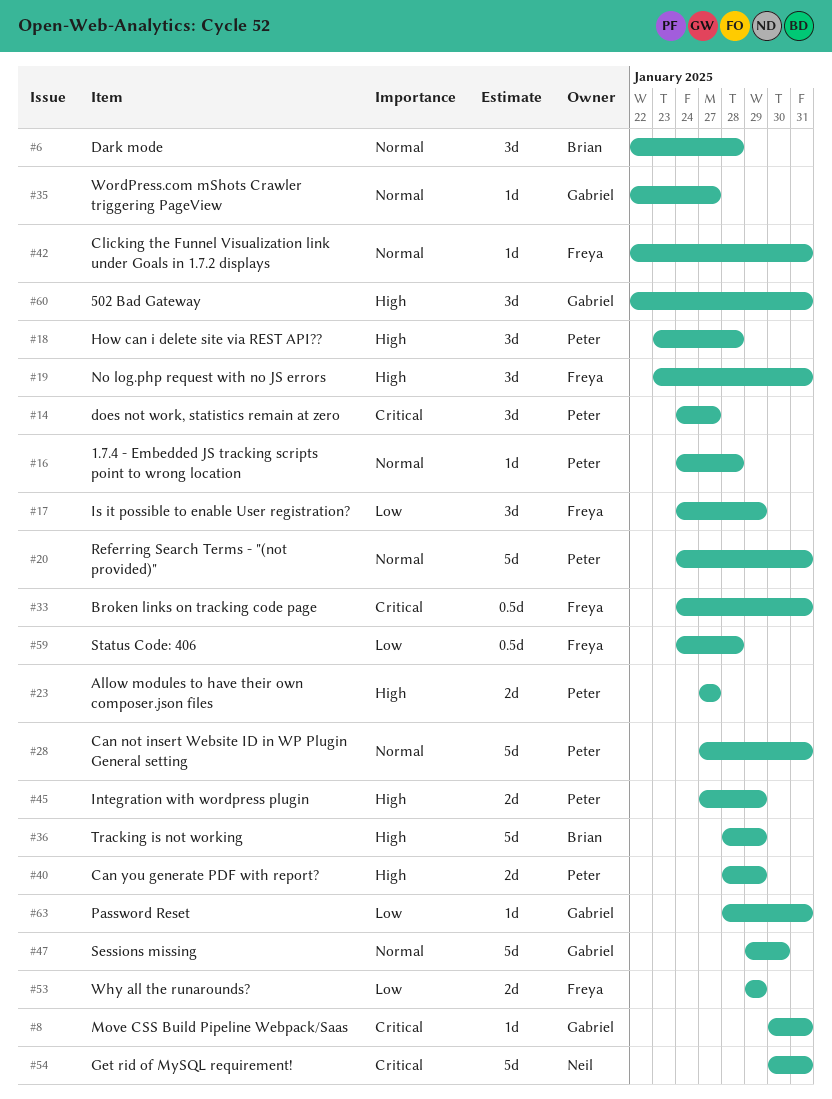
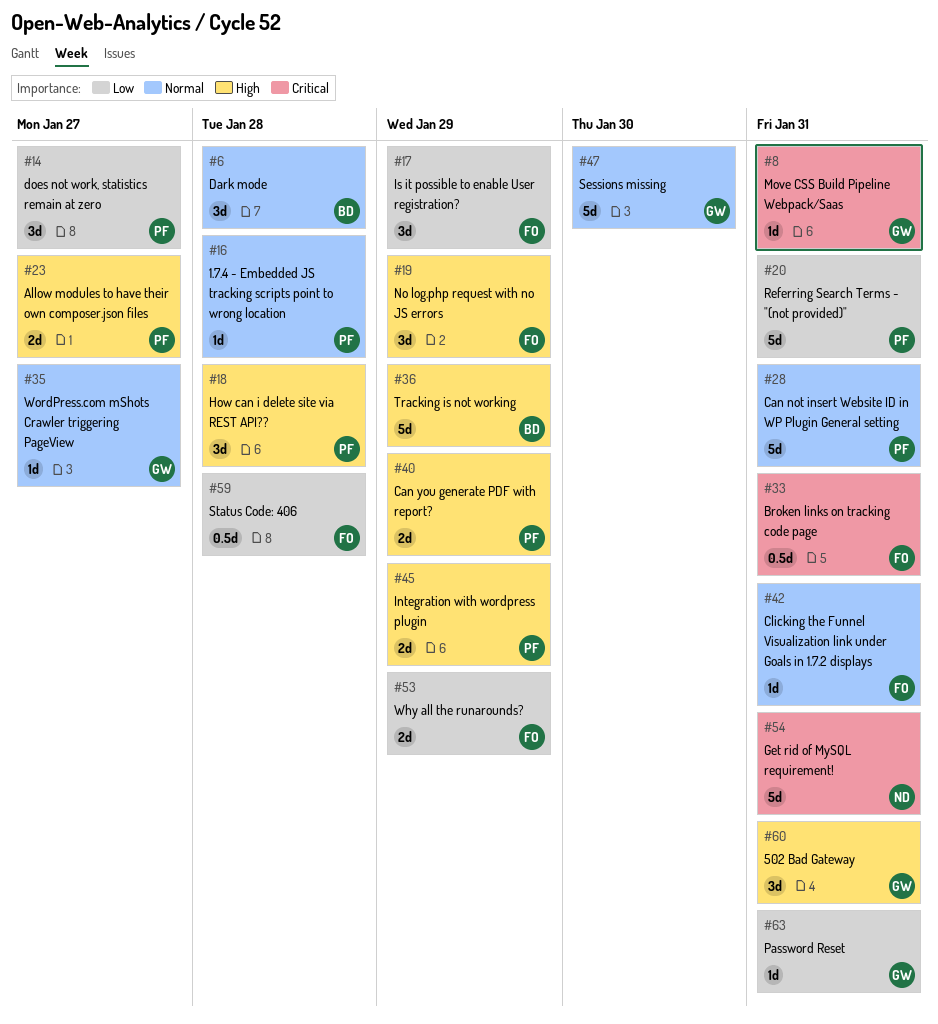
#14, priority: Critical -> Low
#19, due: Jan 31 -> Jan 29
#20, priority: Normal -> Low

